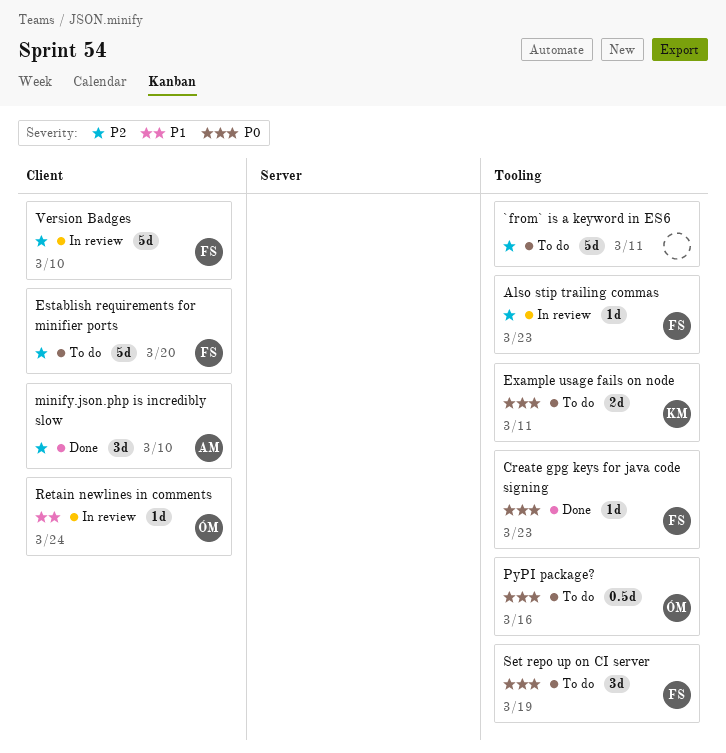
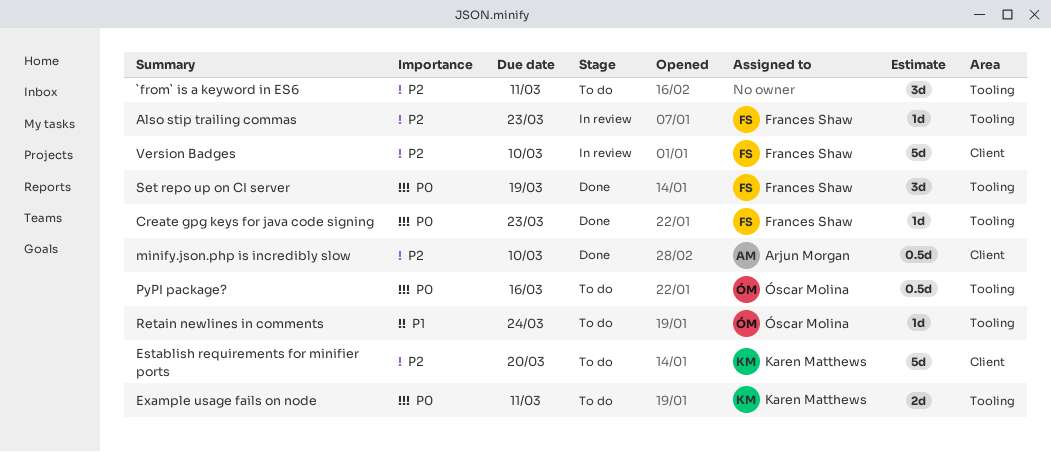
`from` is a keyword in ES6, estimate: 5d -> 3d
Establish requirements for minifier ports, owner: Frances Shaw -> Karen Matthews
minify.json.php is incredibly slow, estimate: 3d -> 0.5d
Retain newlines in comments, status: In review -> To do
Retain newlines in comments, label: Client -> Tooling
Set repo up on CI server, status: To do -> Done

